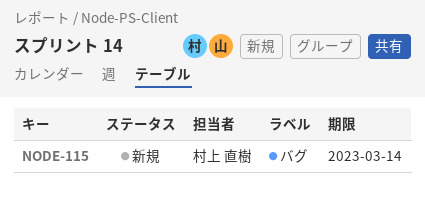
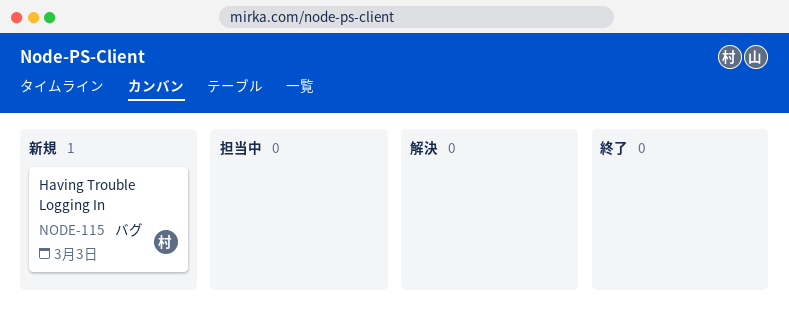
NODE-115, due: Mar 14 -> Mar 3

